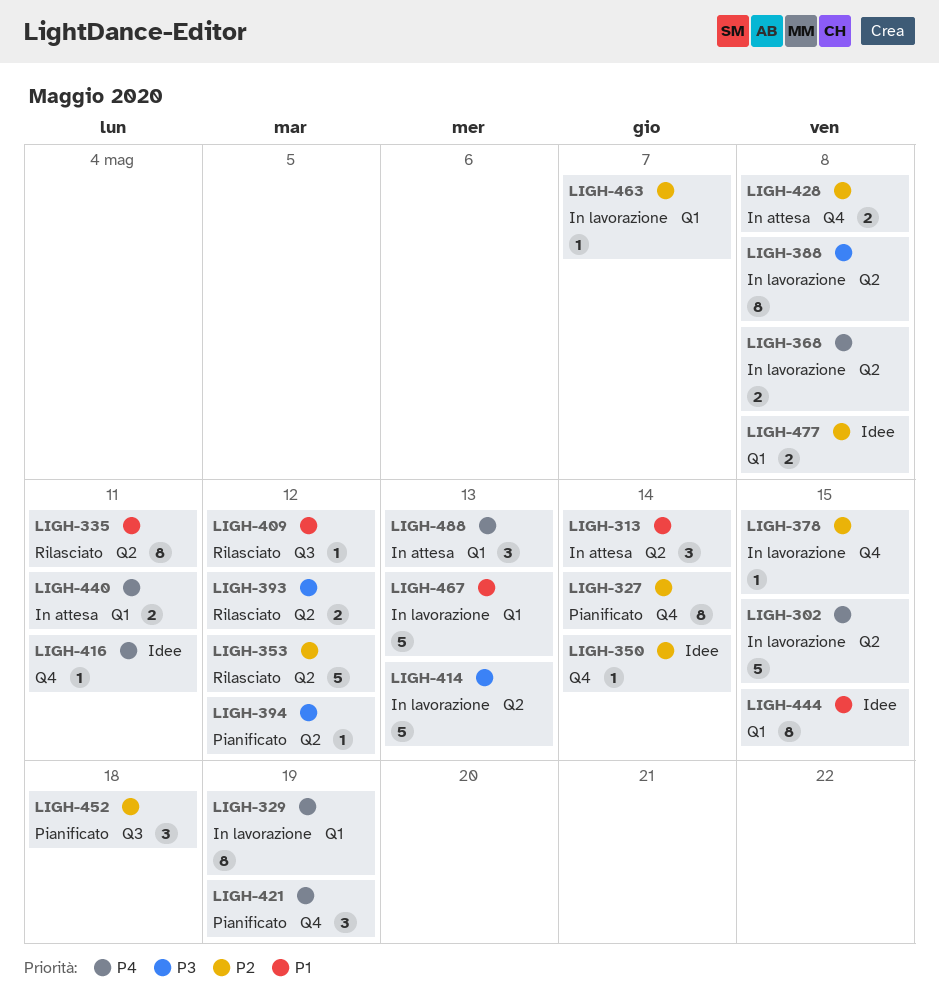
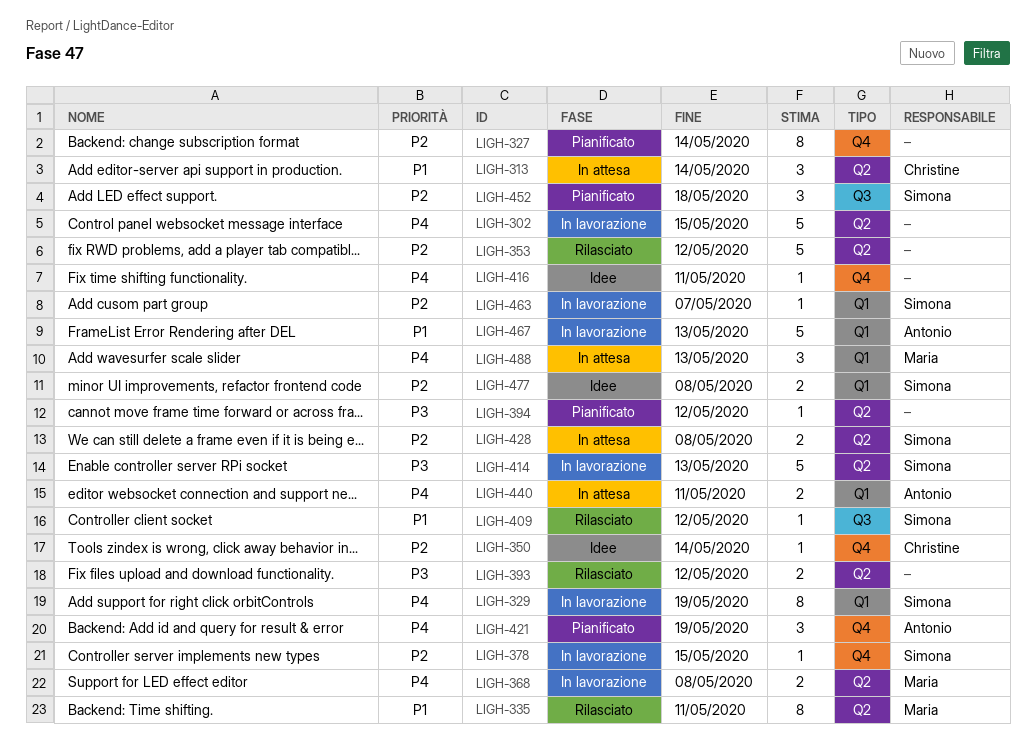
LIGH-388: present -> none
LIGH-428, label: Q4 -> Q2
LIGH-444: present -> none

